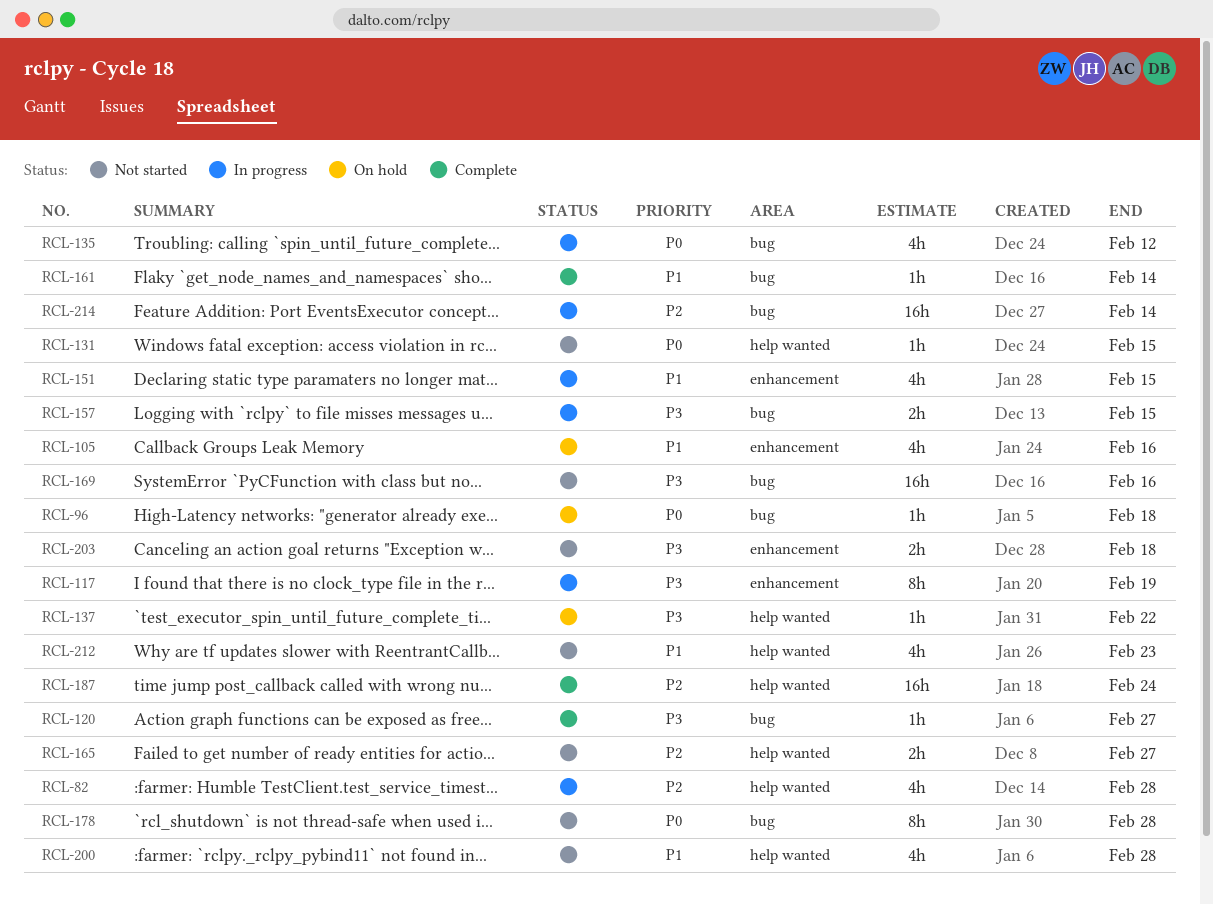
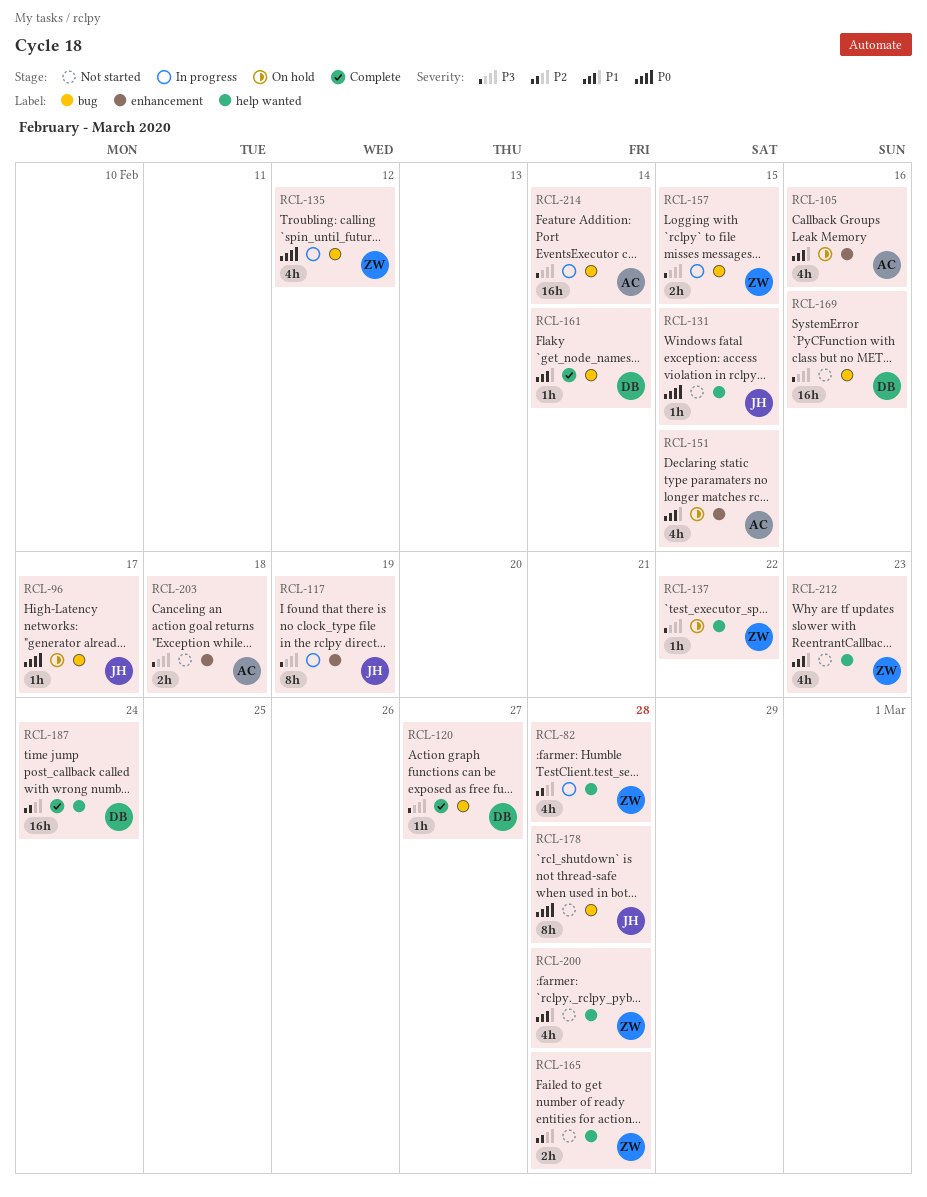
RCL-96, due: Feb 18 -> Feb 17
RCL-151, status: In progress -> On hold
RCL-165, due: Feb 27 -> Feb 28
RCL-214, priority: P2 -> P3

